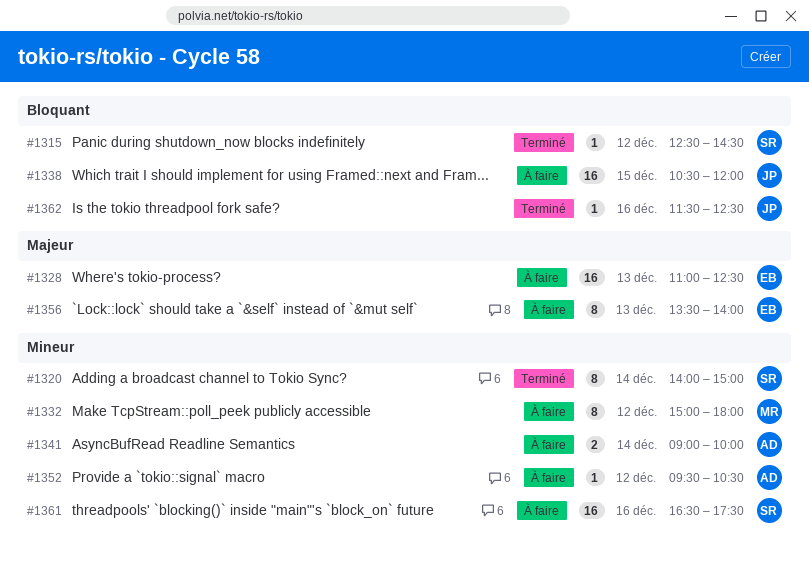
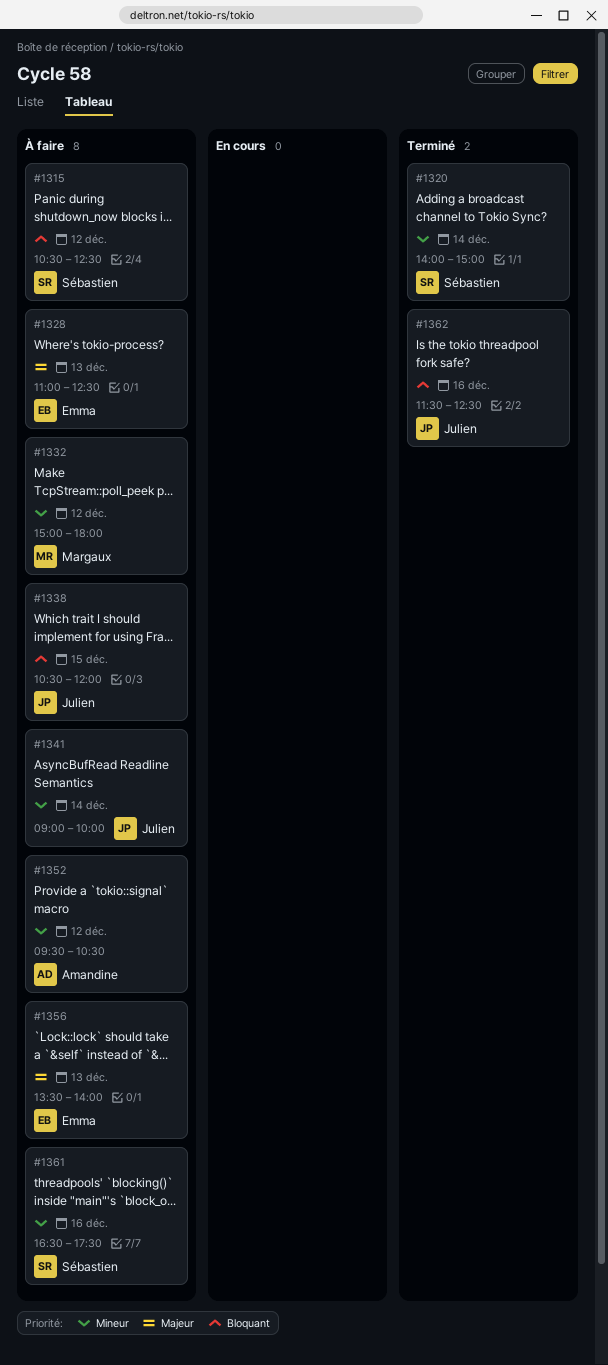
#1315, status: Terminé -> À faire
#1315, begins: 12:30 -> 10:30
#1315, ends: 14:30 -> 12:30
#1341, owner: Amandine -> Julien

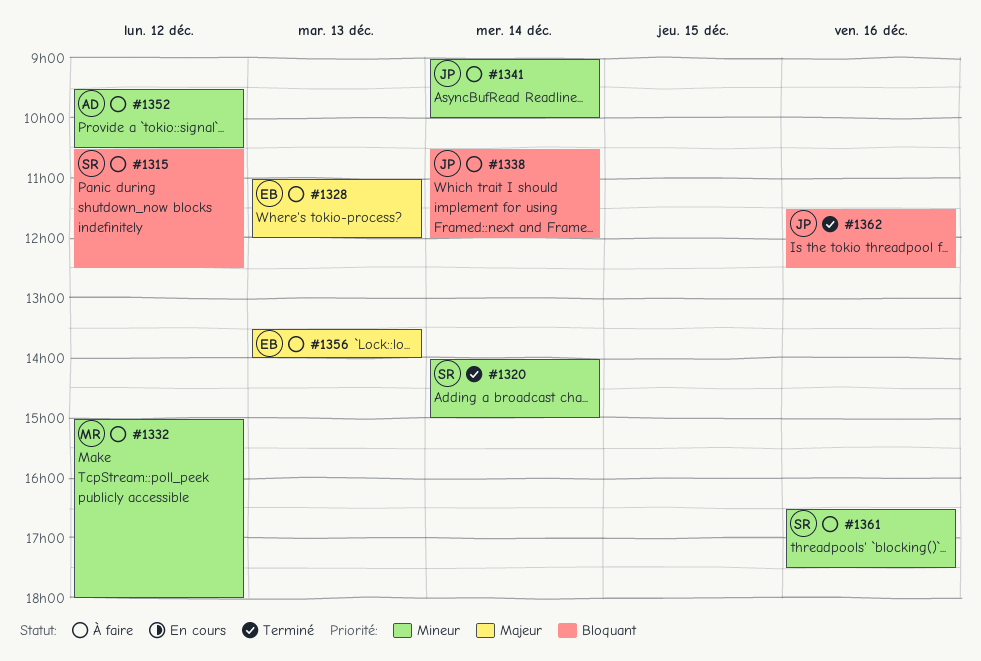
#1328, ends: 12:30 -> 12:00
#1338, day: Dec 15 -> Dec 14

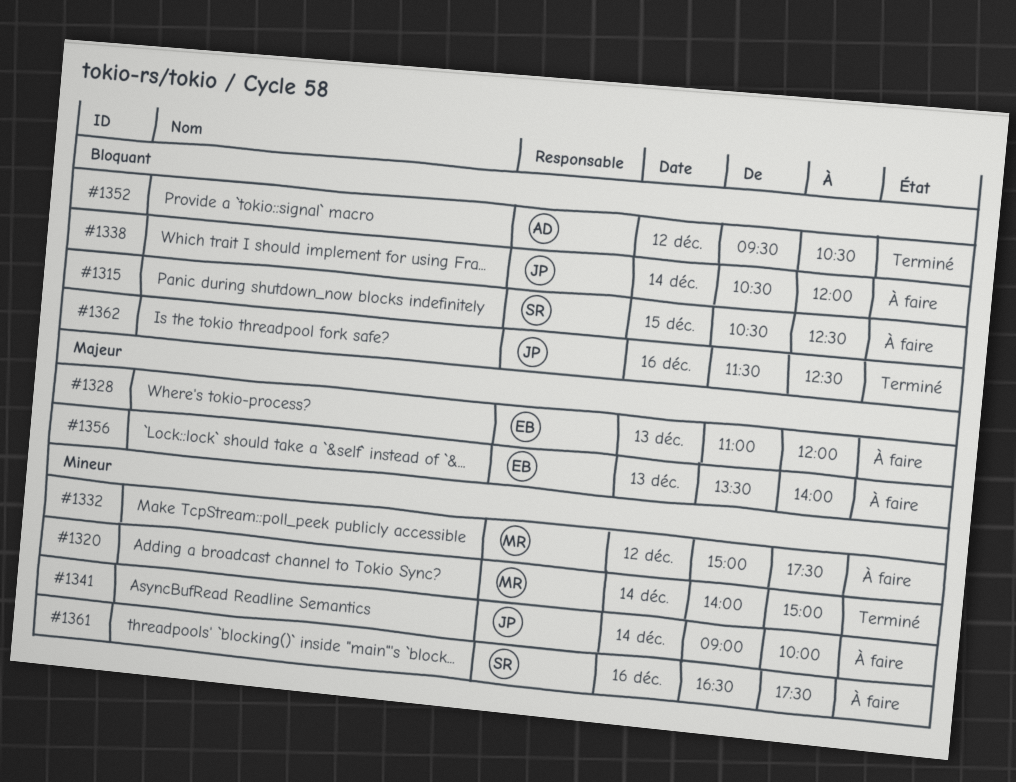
#1315, day: Dec 12 -> Dec 15
#1320, owner: SR -> MR
#1332, ends: 18:00 -> 17:30
#1352, status: À faire -> Terminé
#1352, priority: Mineur -> Bloquant

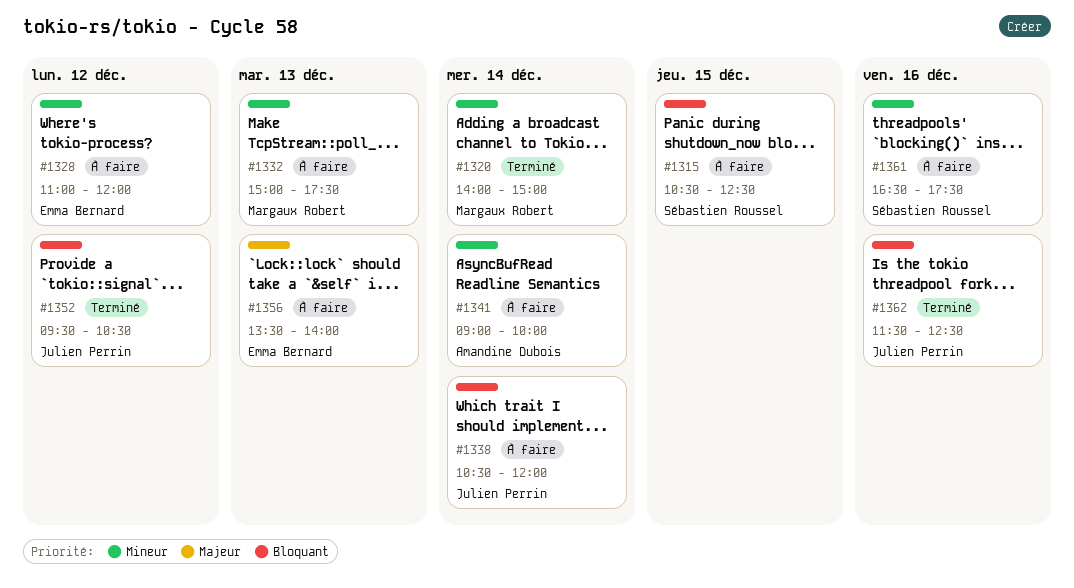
#1328, priority: Majeur -> Mineur
#1328, day: Dec 13 -> Dec 12
#1332, day: Dec 12 -> Dec 13
#1341, owner: Julien Perrin -> Amandine Dubois
#1352, owner: Amandine Dubois -> Julien Perrin

